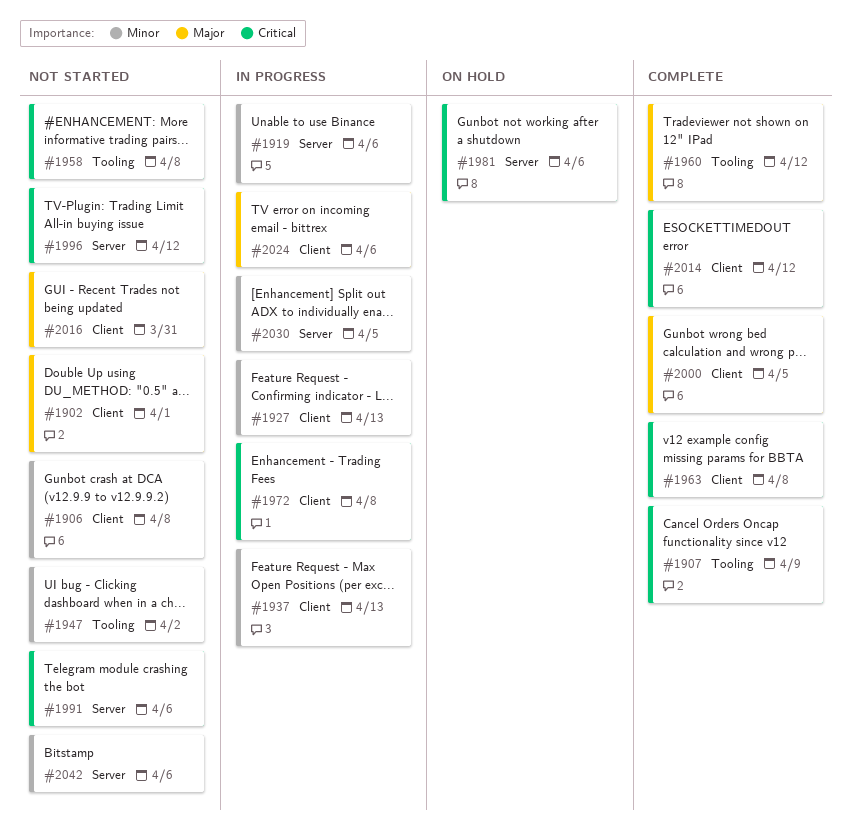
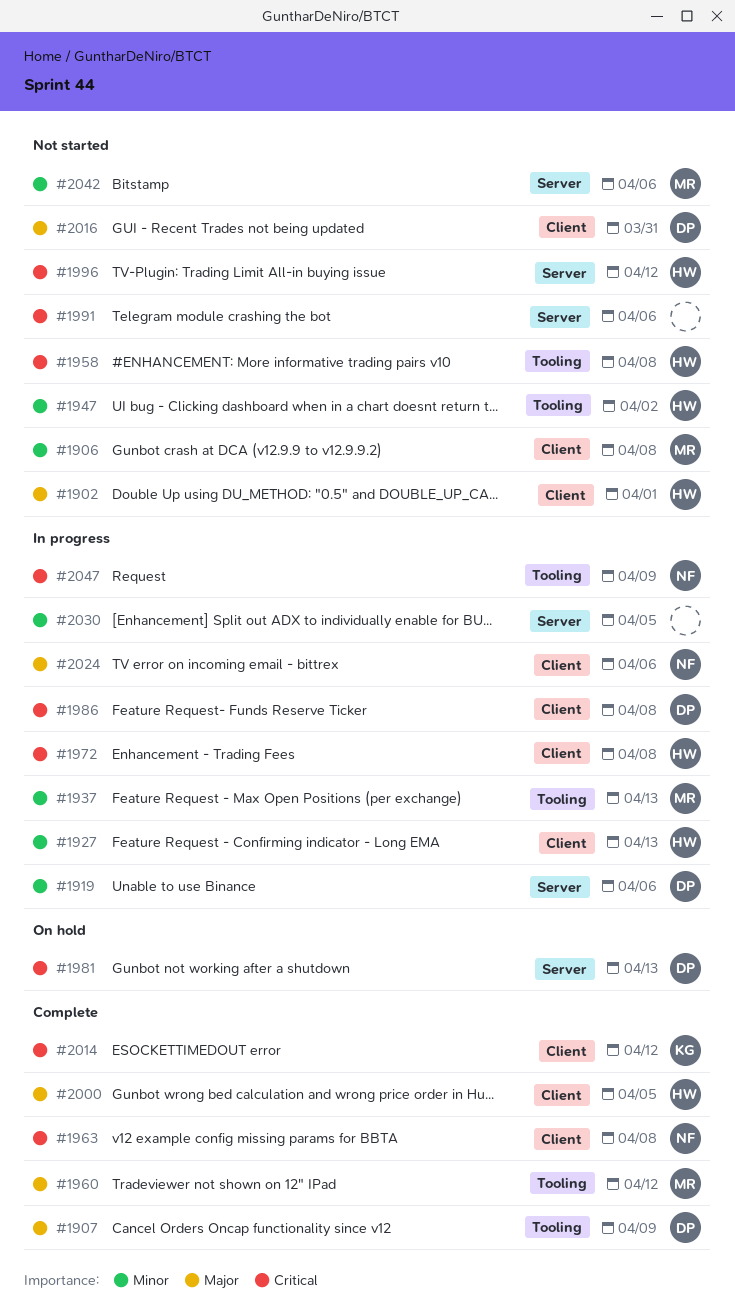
#1907, priority: Critical -> Major
#1937, label: Client -> Tooling
#1981, due: Apr 6 -> Apr 13
#1986: none -> present
#2047: none -> present

